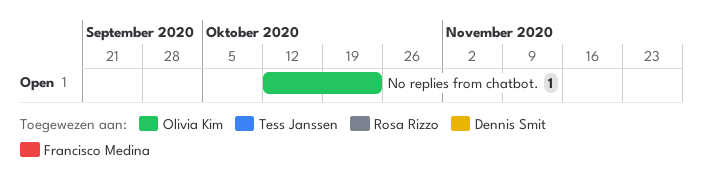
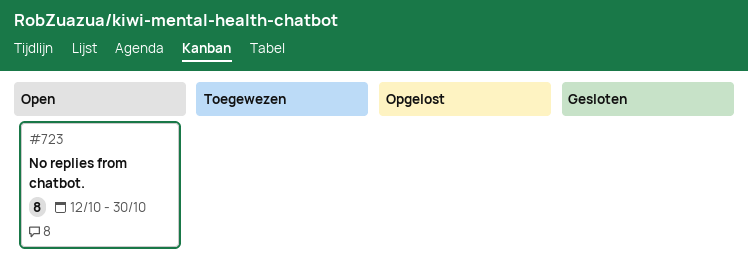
No replies from chatbot., estimate: 1 -> 8
No replies from chatbot., due: Oct 23 -> Oct 30

